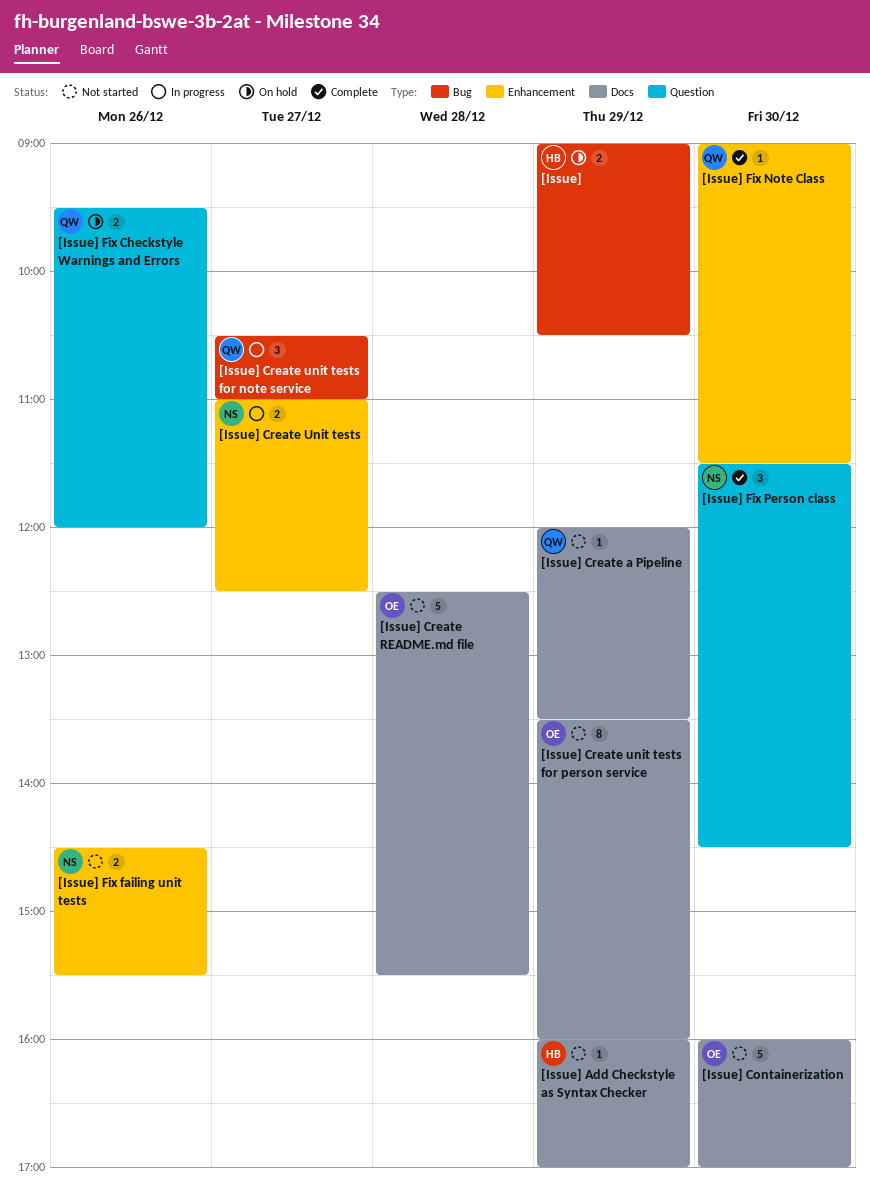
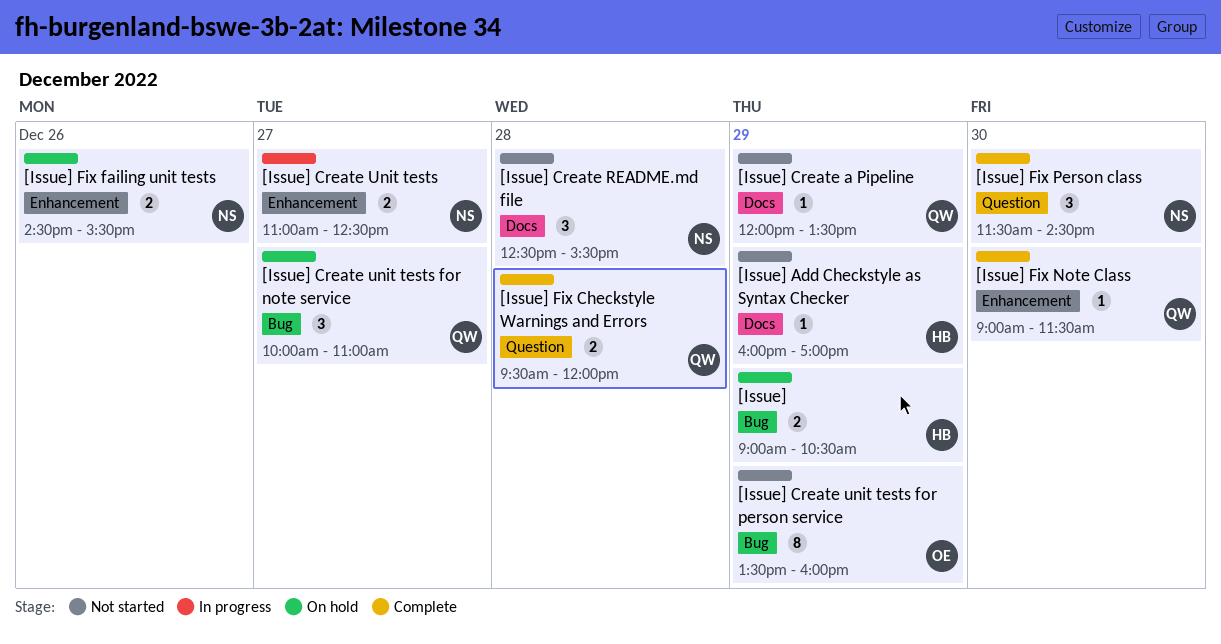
[Issue] Containerization: present -> none
[Issue] Create README.md file, owner: OE -> NS
[Issue] Create README.md file, estimate: 5 -> 3
[Issue] Create unit tests for note service, status: In progress -> On hold
[Issue] Create unit tests for note service, begins: 10:30 -> 10:00
[Issue] Create unit tests for person service, label: Docs -> Bug
[Issue] Fix Checkstyle Warnings and Errors, status: On hold -> Complete
[Issue] Fix Checkstyle Warnings and Errors, day: Dec 26 -> Dec 28
[Issue] Fix failing unit tests, status: Not started -> On hold

